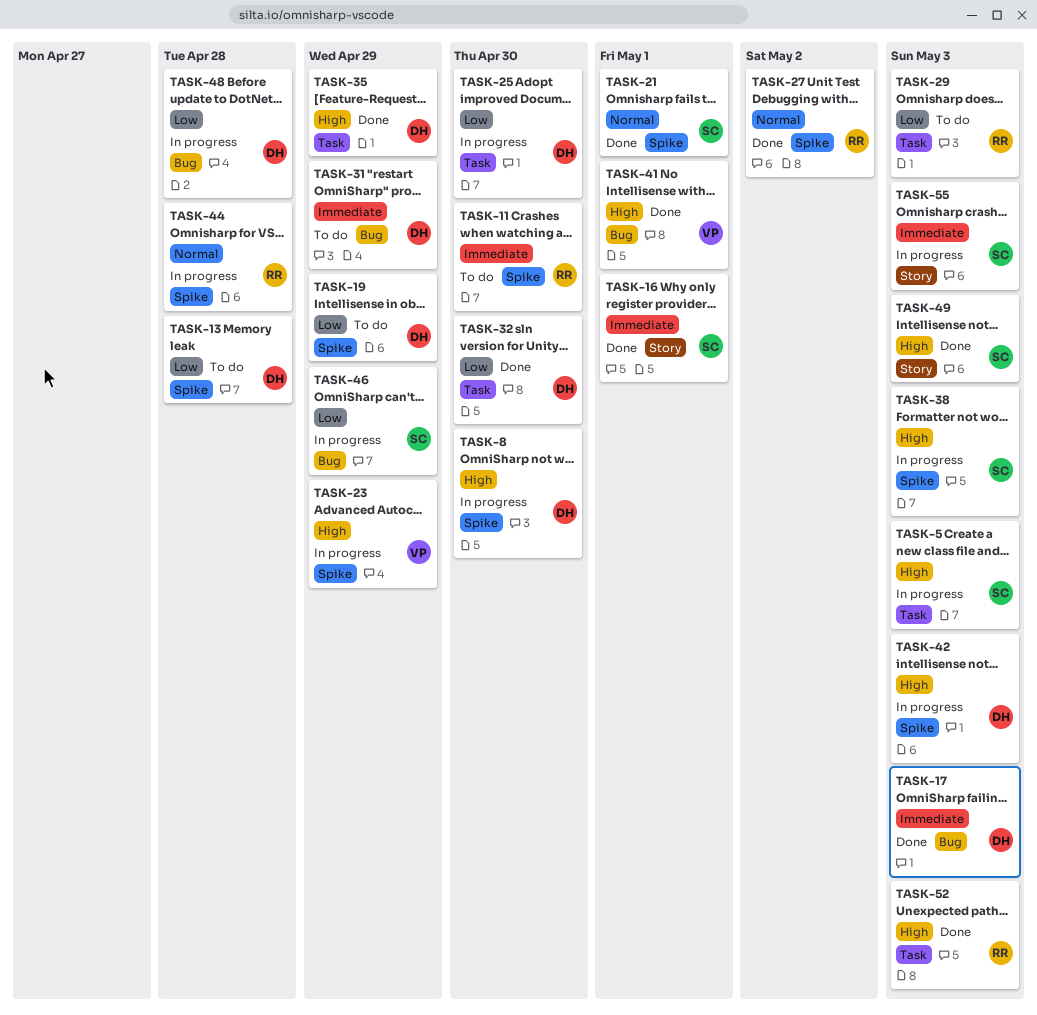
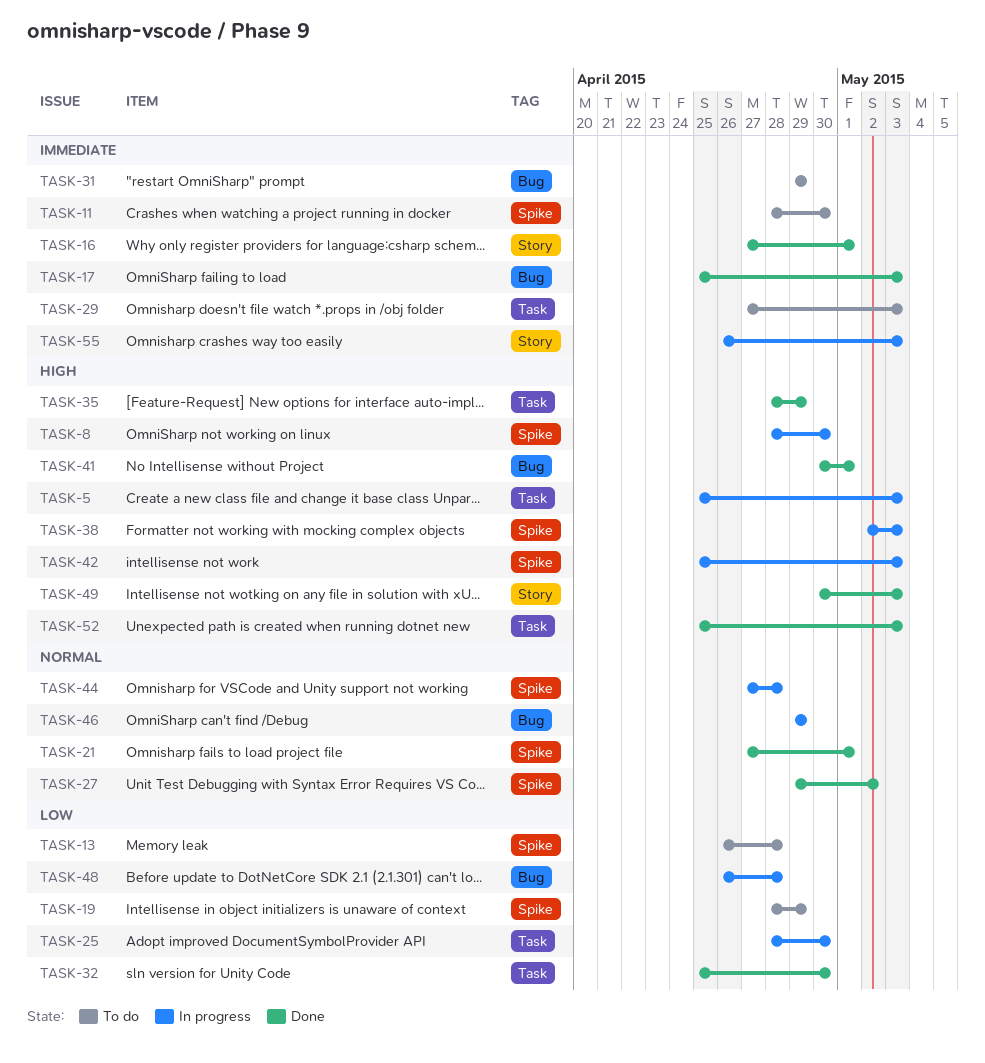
TASK-23: present -> none
TASK-29, priority: Low -> Immediate
TASK-46, priority: Low -> Normal

